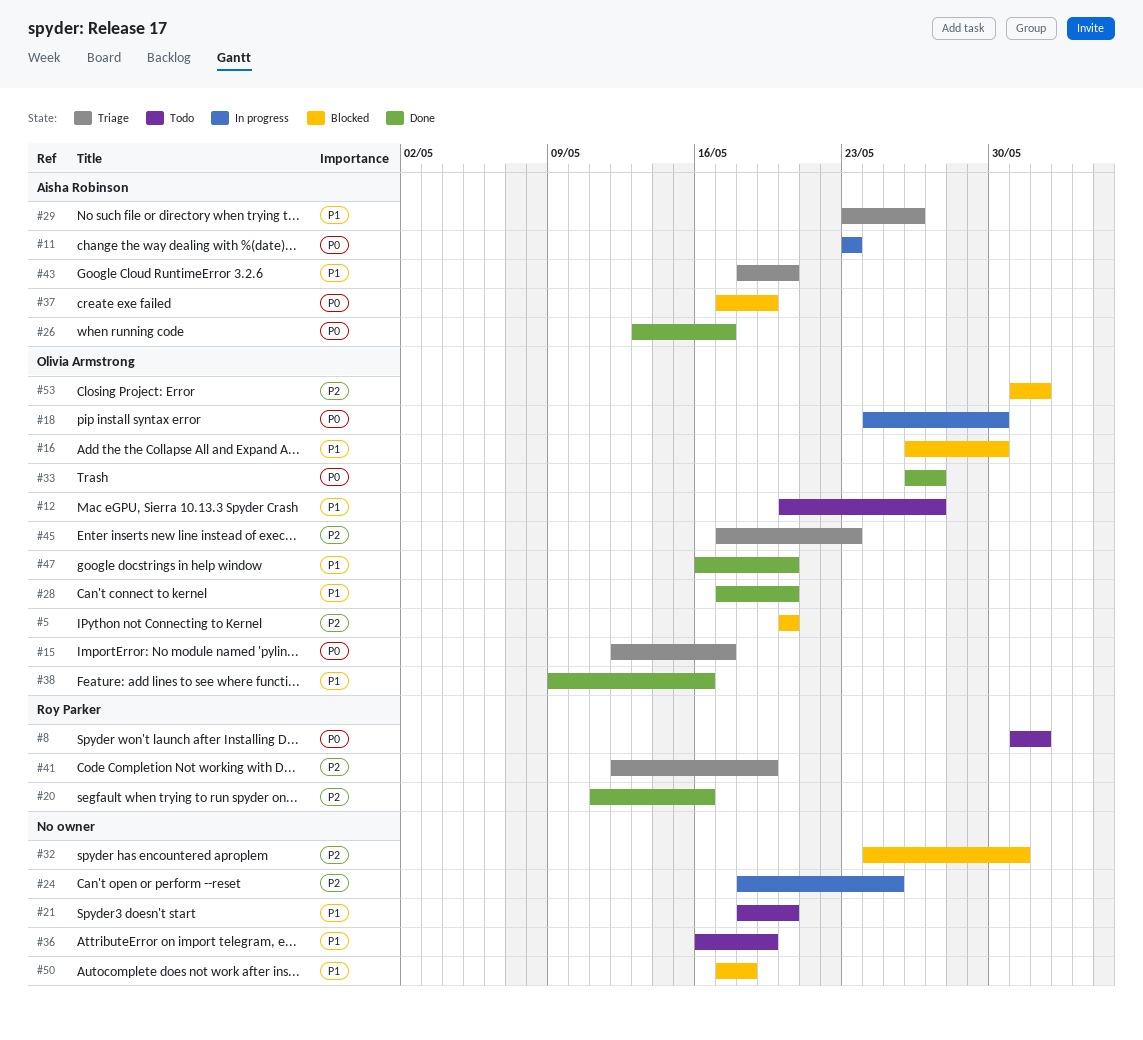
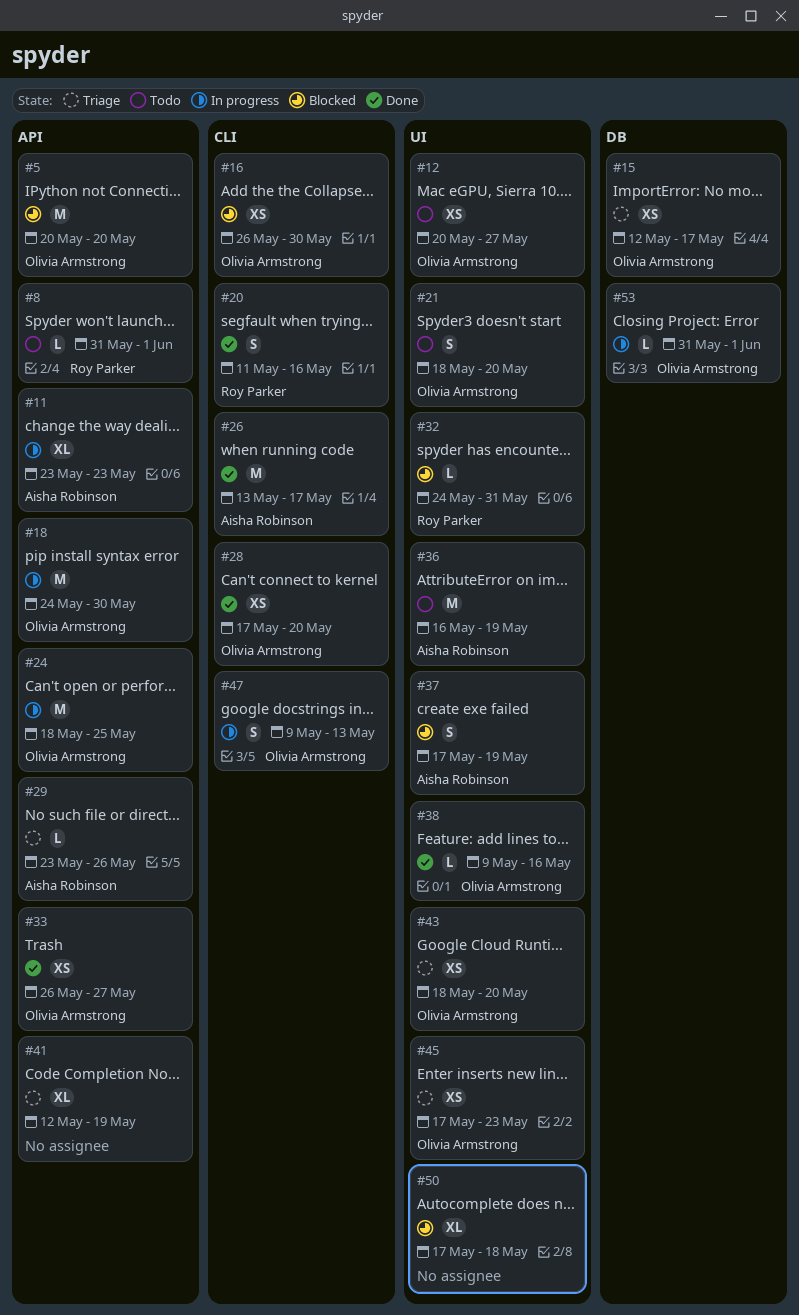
#21, owner: none -> Olivia Armstrong
#24, owner: none -> Olivia Armstrong
#32, owner: none -> Roy Parker
#36, owner: none -> Aisha Robinson
#41, owner: Roy Parker -> none
#43, owner: Aisha Robinson -> Olivia Armstrong
#47, status: Done -> In progress
#47, start: May 16 -> May 9
#47, due: May 20 -> May 13
#53, status: Blocked -> In progress

